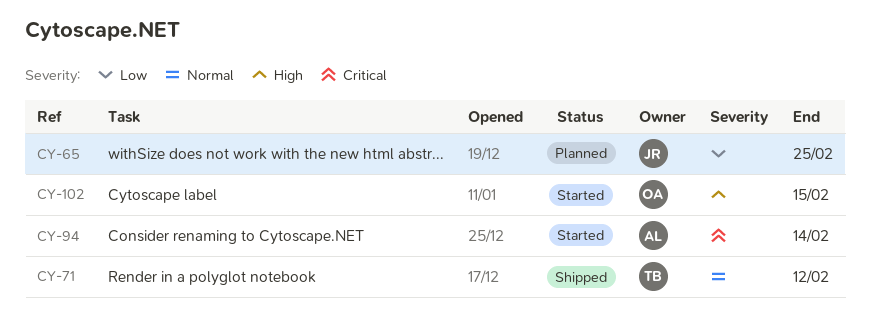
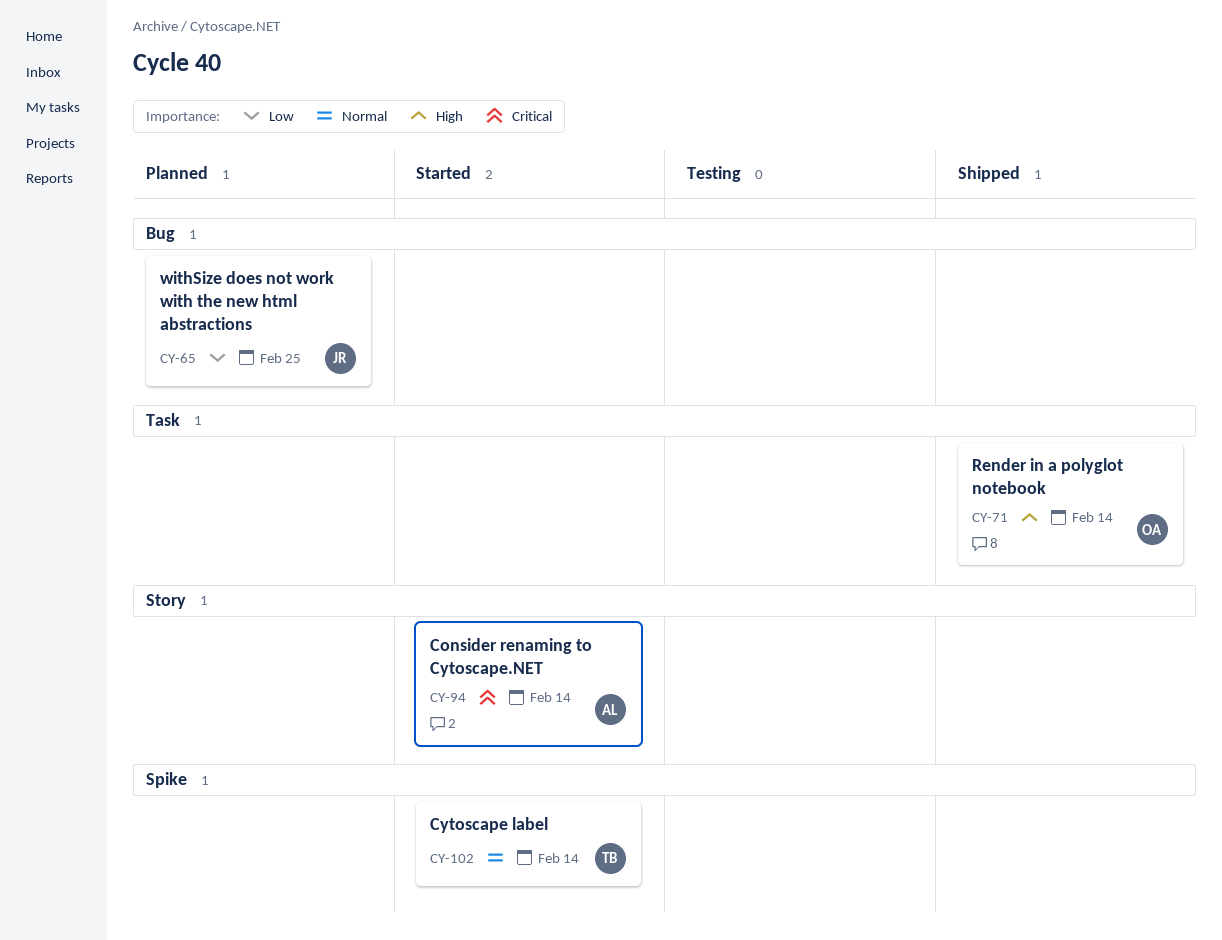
CY-71, owner: TB -> OA
CY-71, priority: Normal -> High
CY-71, due: Feb 12 -> Feb 14
CY-102, owner: OA -> TB
CY-102, priority: High -> Normal
CY-102, due: Feb 15 -> Feb 14

